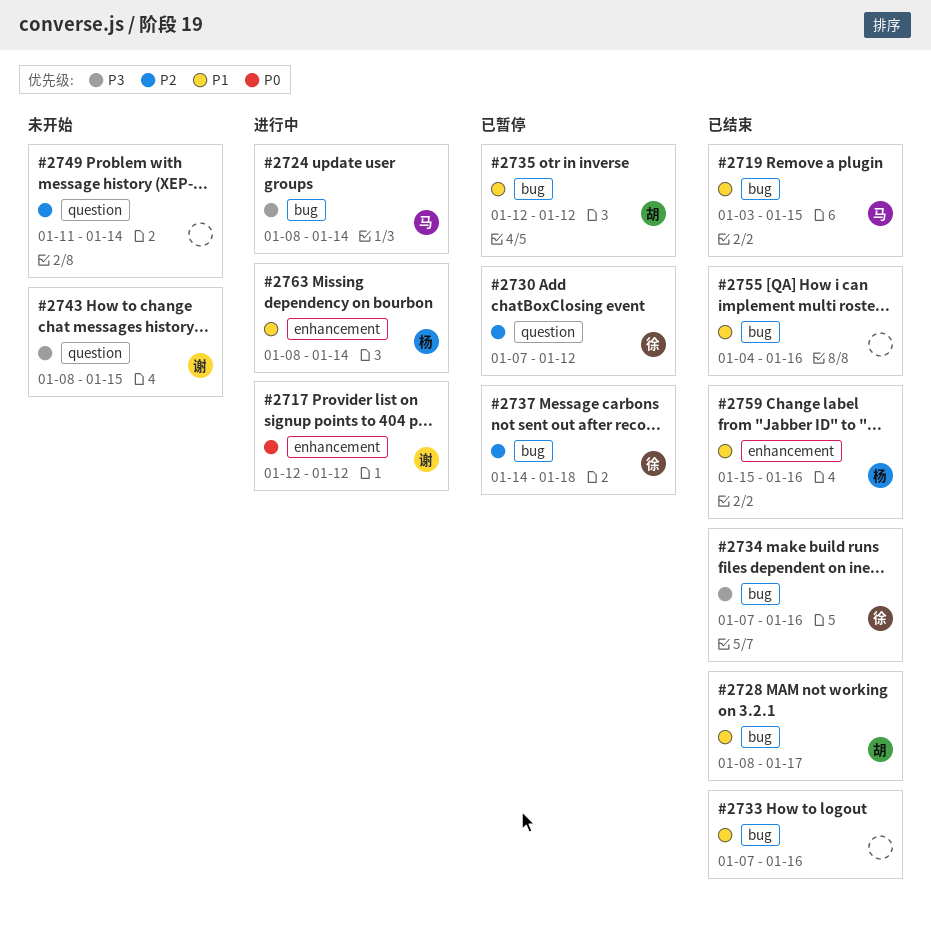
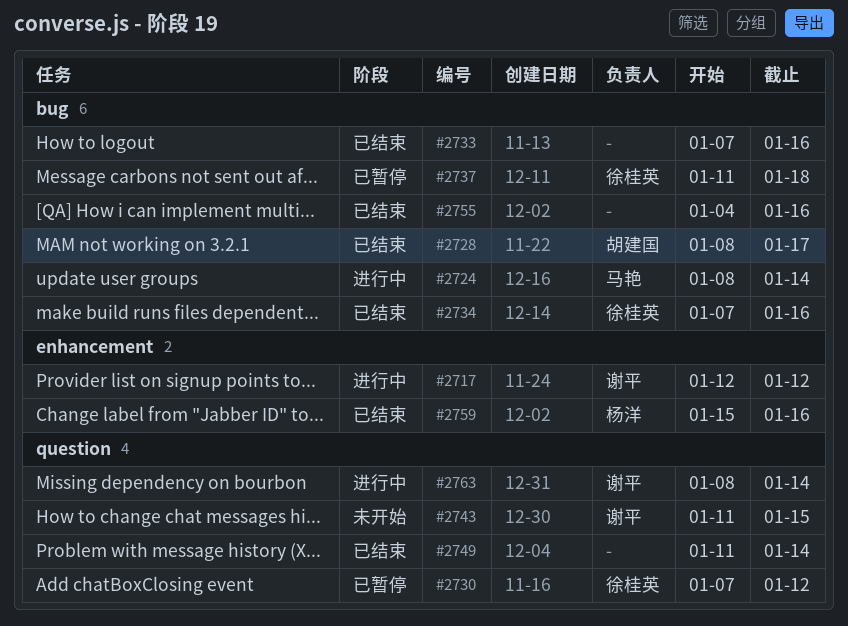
#2719: present -> none
#2735: present -> none
#2737, start: Jan 14 -> Jan 11
#2743, start: Jan 8 -> Jan 11
#2749, status: 未开始 -> 已结束
#2763, owner: 杨洋 -> 谢平
#2763, label: enhancement -> question

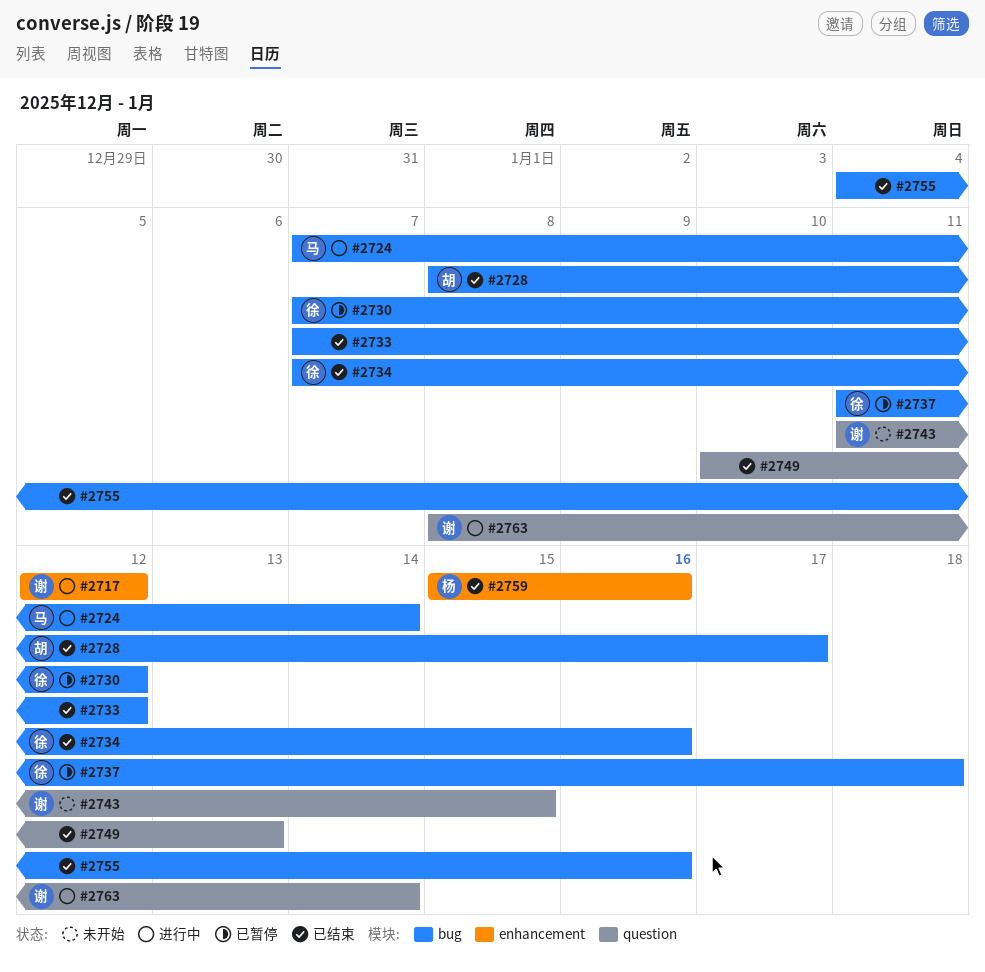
#2724, start: Jan 8 -> Jan 7
#2730, label: question -> bug
#2733, due: Jan 16 -> Jan 12
#2749, start: Jan 11 -> Jan 10
#2749, due: Jan 14 -> Jan 13

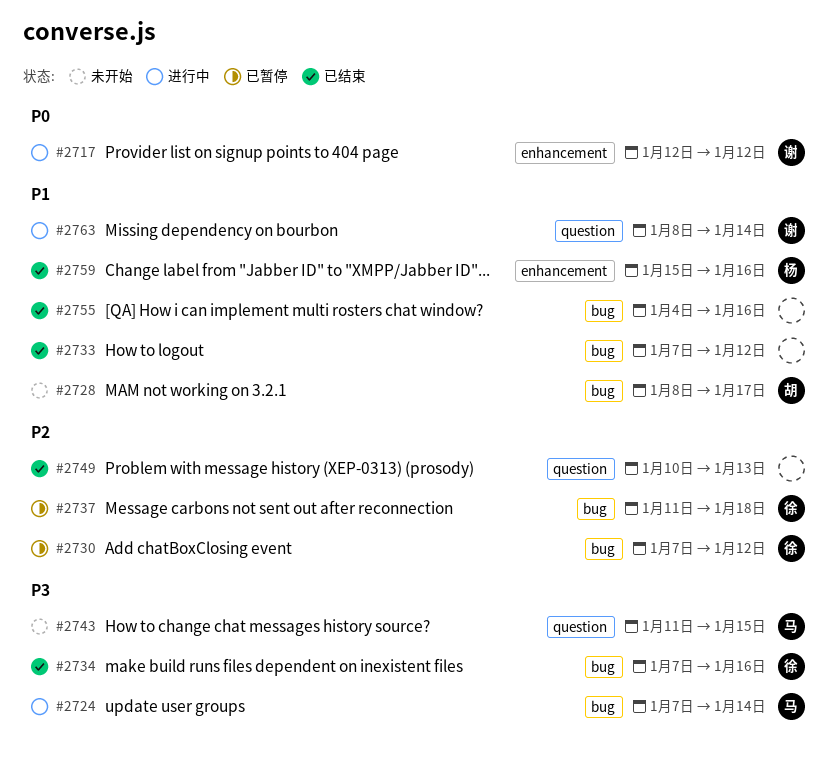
#2728, status: 已结束 -> 未开始
#2743, owner: 谢 -> 马

